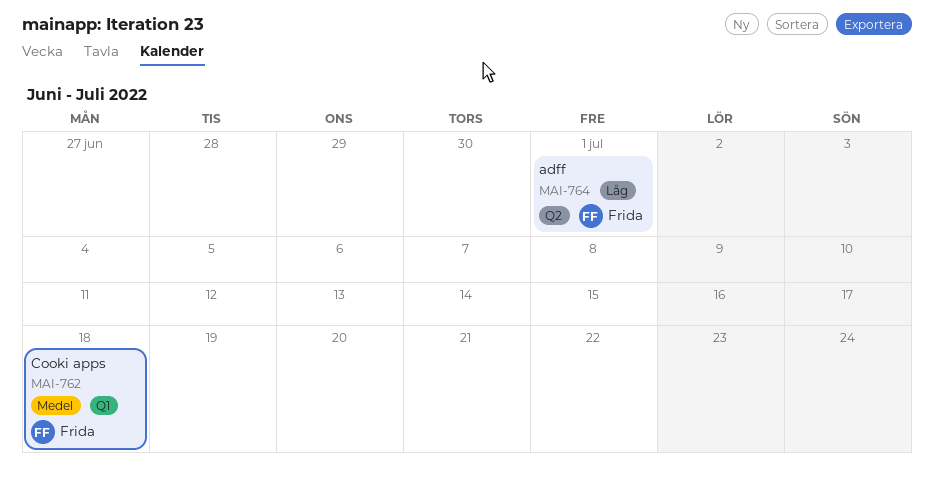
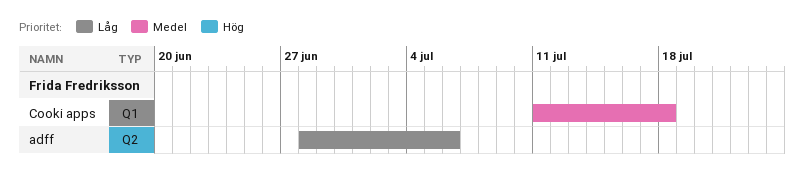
adff, due: Jul 1 -> Jul 6

